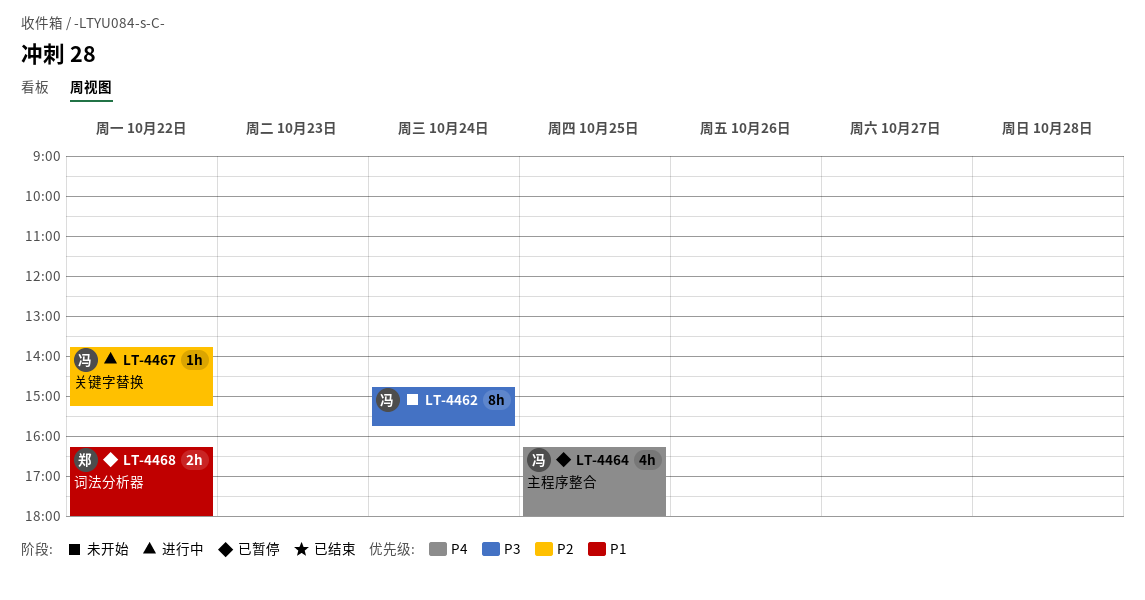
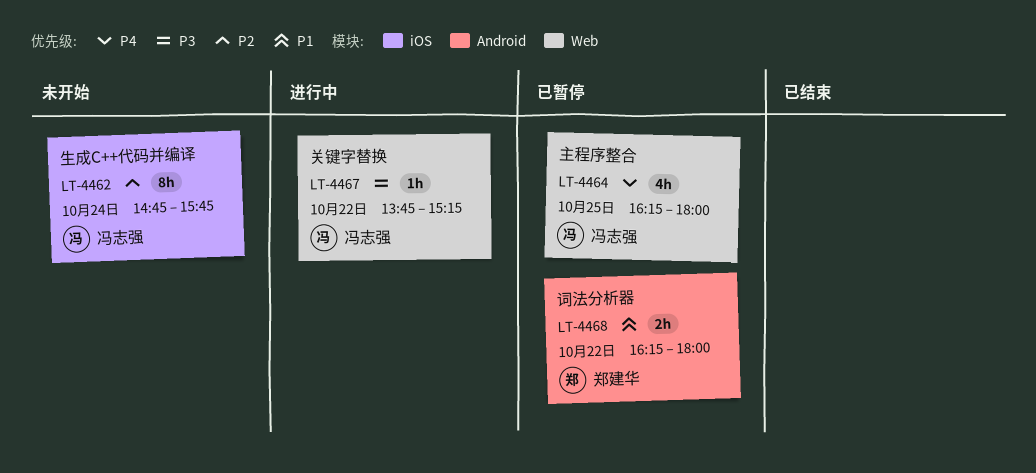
LT-4462, priority: P3 -> P2
LT-4467, priority: P2 -> P3

